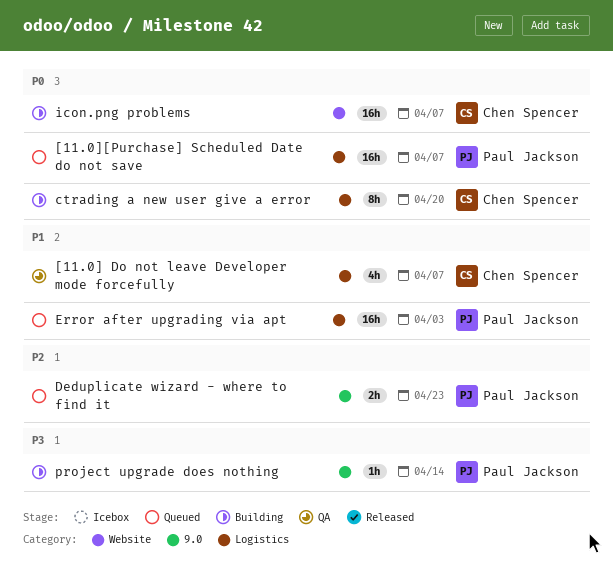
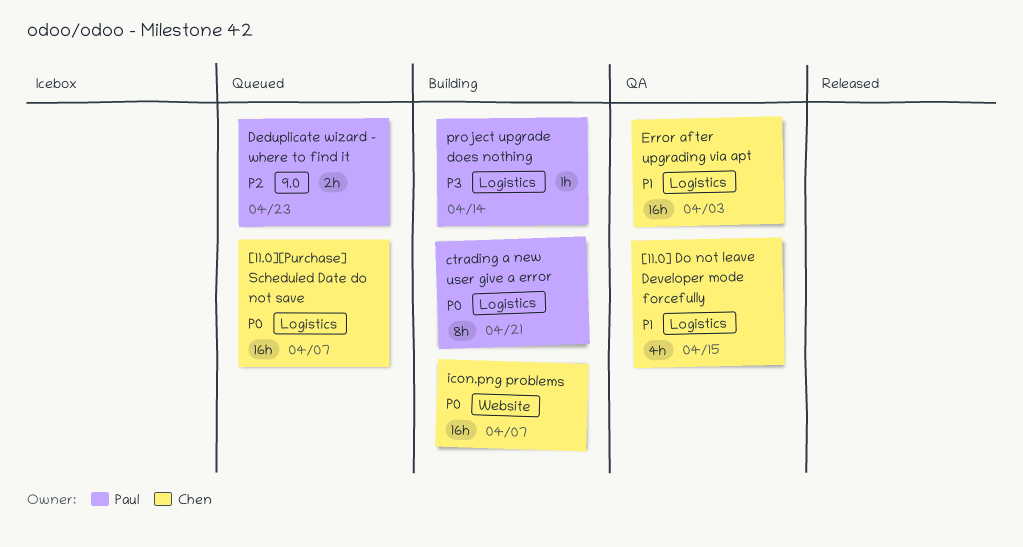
[11.0] Do not leave Developer mode forcefully, due: Apr 7 -> Apr 15
[11.0][Purchase] Scheduled Date do not save, owner: Paul Jackson -> Chen Spencer
ctrading a new user give a error, owner: Chen Spencer -> Paul Jackson
ctrading a new user give a error, due: Apr 20 -> Apr 21
Error after upgrading via apt, status: Queued -> QA
Error after upgrading via apt, owner: Paul Jackson -> Chen Spencer
project upgrade does nothing, label: 9.0 -> Logistics

